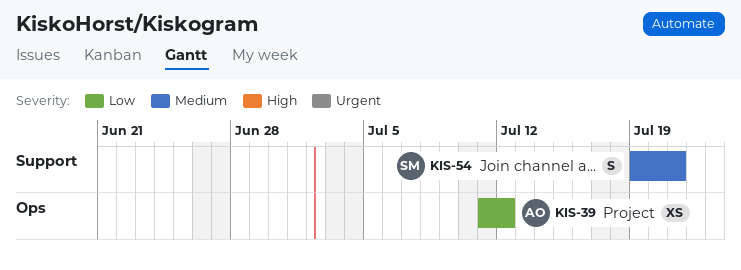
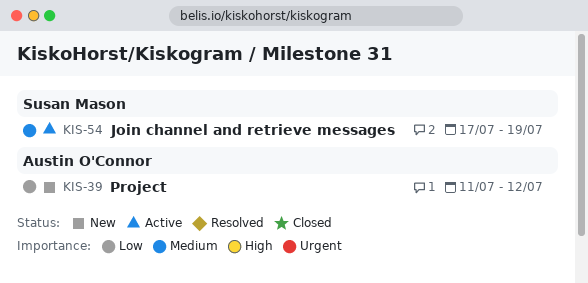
KIS-54, start: Jul 19 -> Jul 17
KIS-54, due: Jul 21 -> Jul 19

